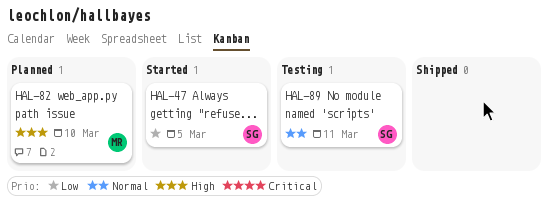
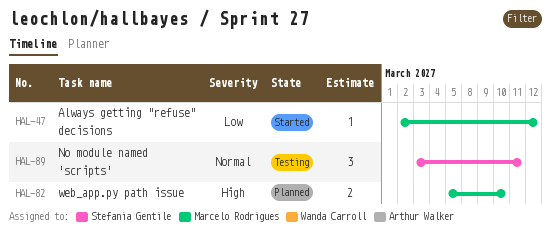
HAL-47, owner: Stefania Gentile -> Marcelo Rodrigues
HAL-47, due: Mar 5 -> Mar 12

